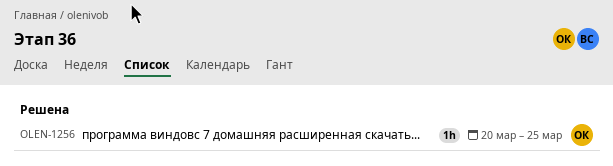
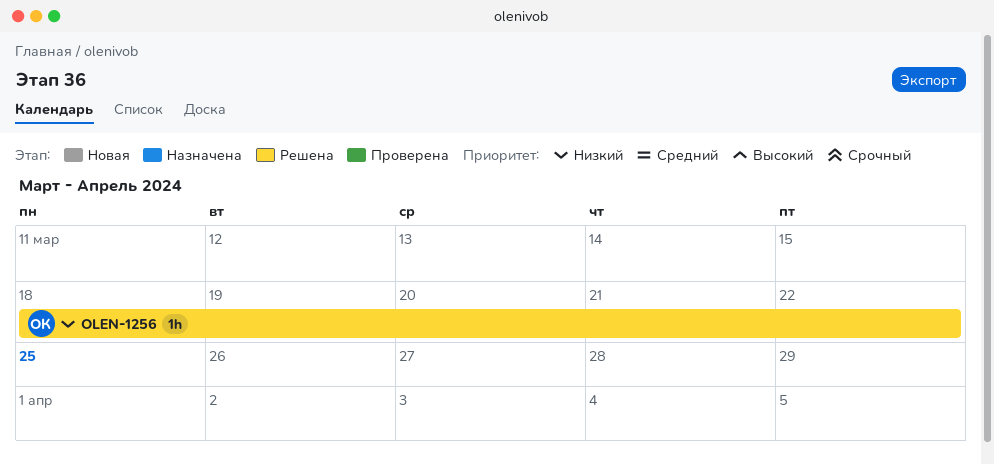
OLEN-1256, start: Mar 20 -> Mar 18
OLEN-1256, due: Mar 25 -> Mar 22

